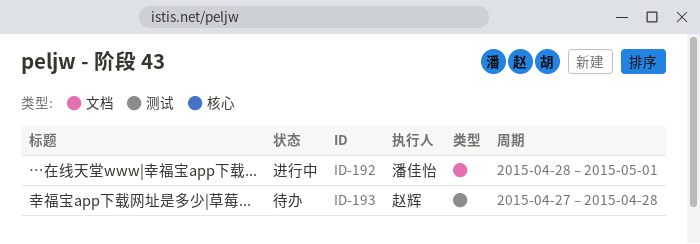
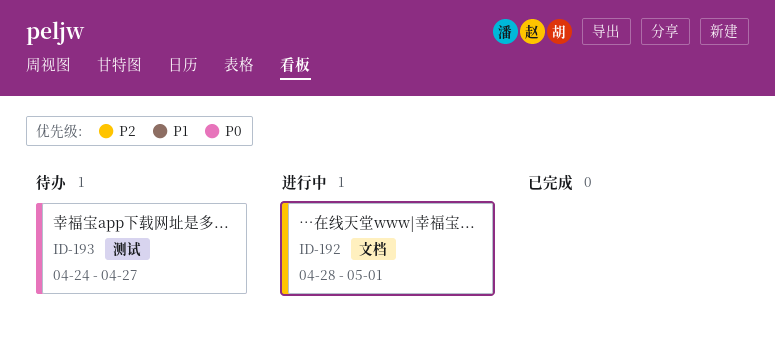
ID-193, start: Apr 27 -> Apr 24
ID-193, due: Apr 28 -> Apr 27

